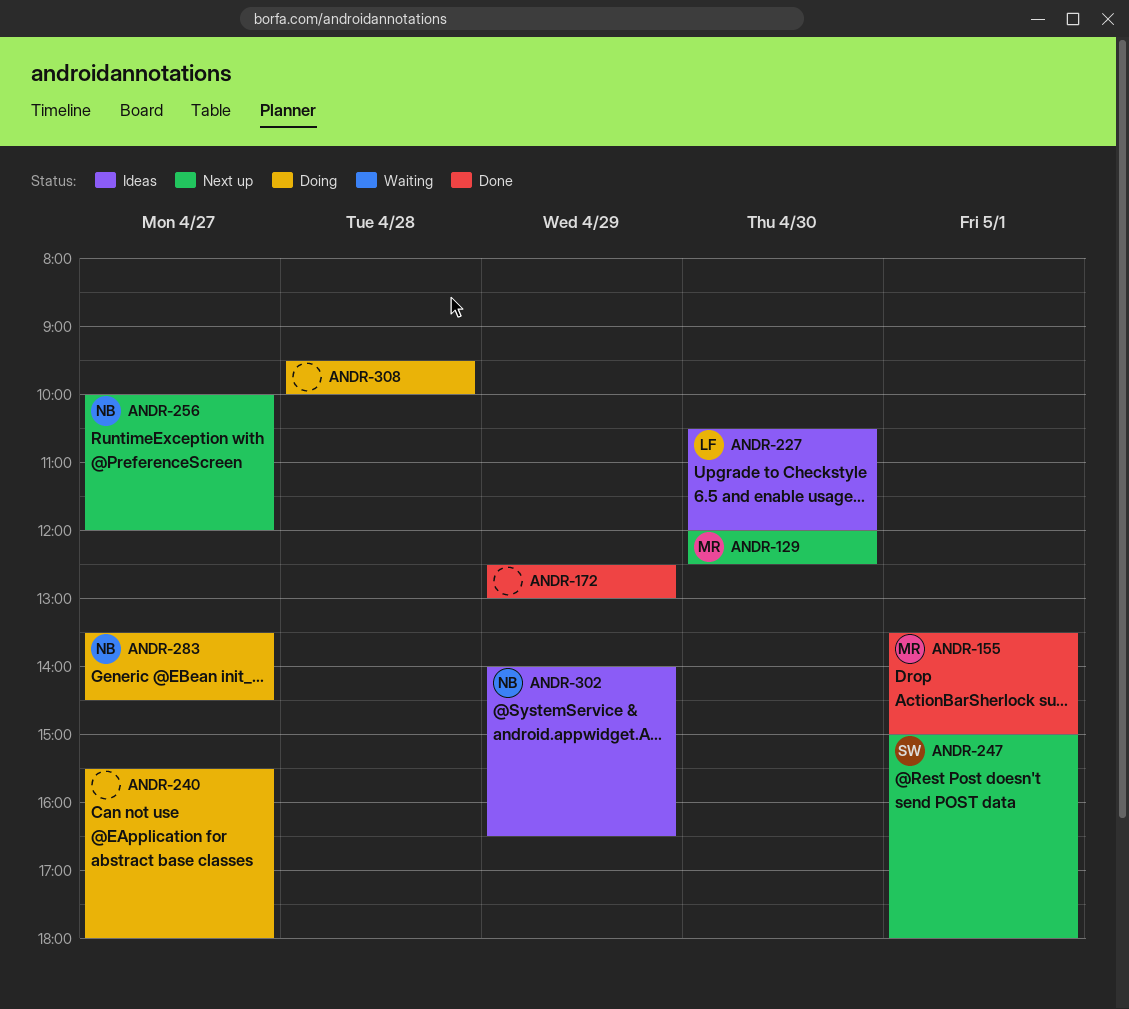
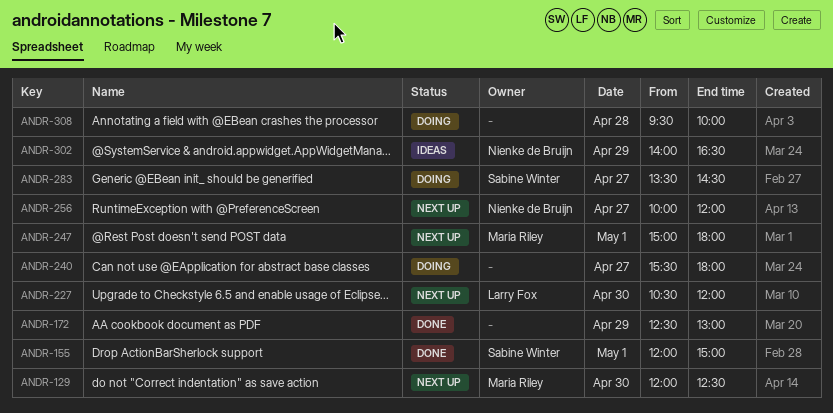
ANDR-155, owner: Maria Riley -> Sabine Winter
ANDR-155, begins: 13:30 -> 12:00
ANDR-227, status: Ideas -> Next up
ANDR-247, owner: Sabine Winter -> Maria Riley
ANDR-283, owner: Nienke de Bruijn -> Sabine Winter

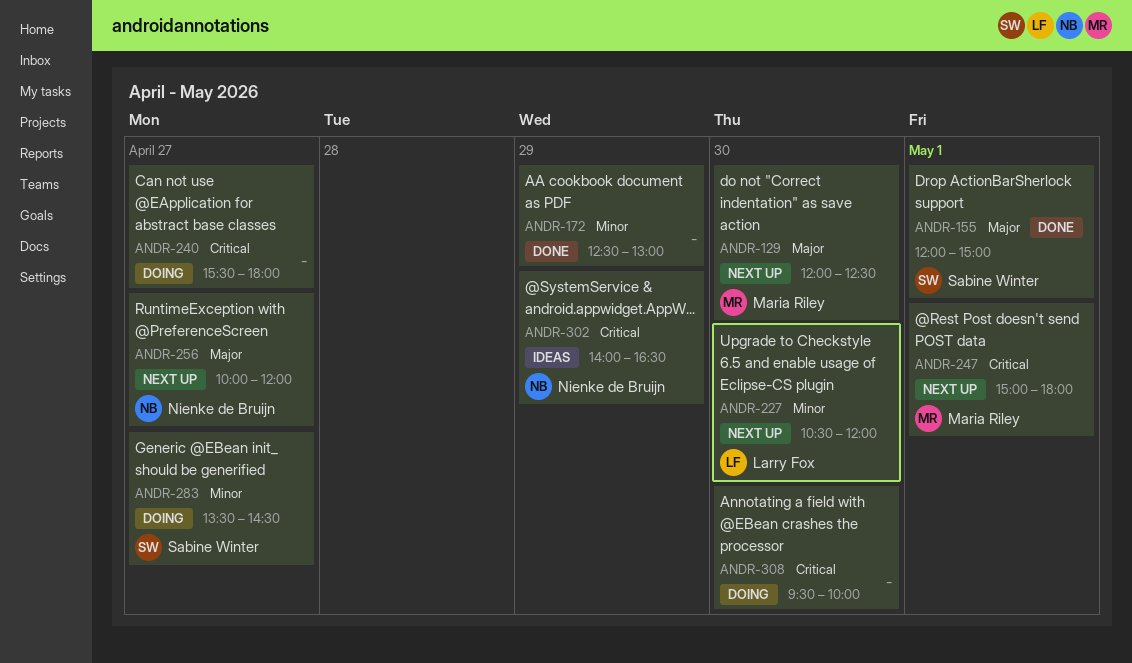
ANDR-308, day: Apr 28 -> Apr 30

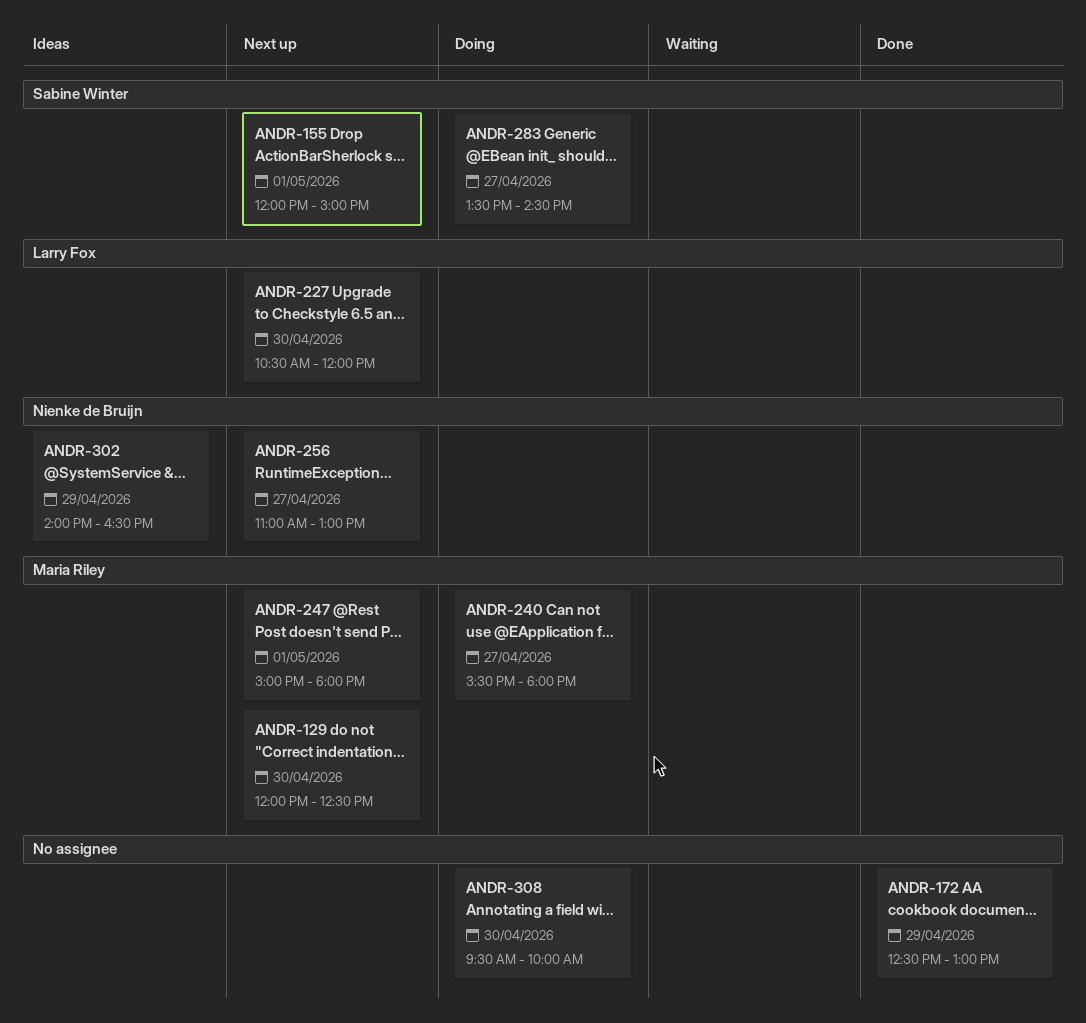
ANDR-155, status: Done -> Next up
ANDR-240, owner: none -> Maria Riley
ANDR-256, begins: 10:00 -> 11:00
ANDR-256, ends: 12:00 -> 13:00

